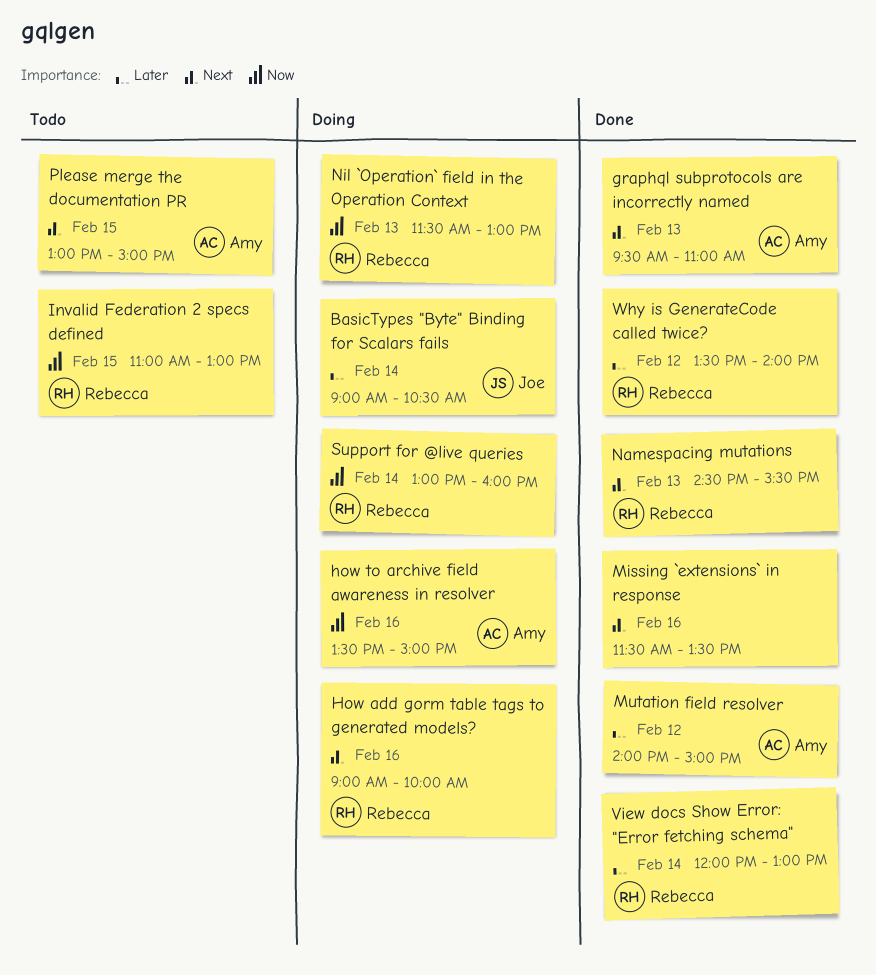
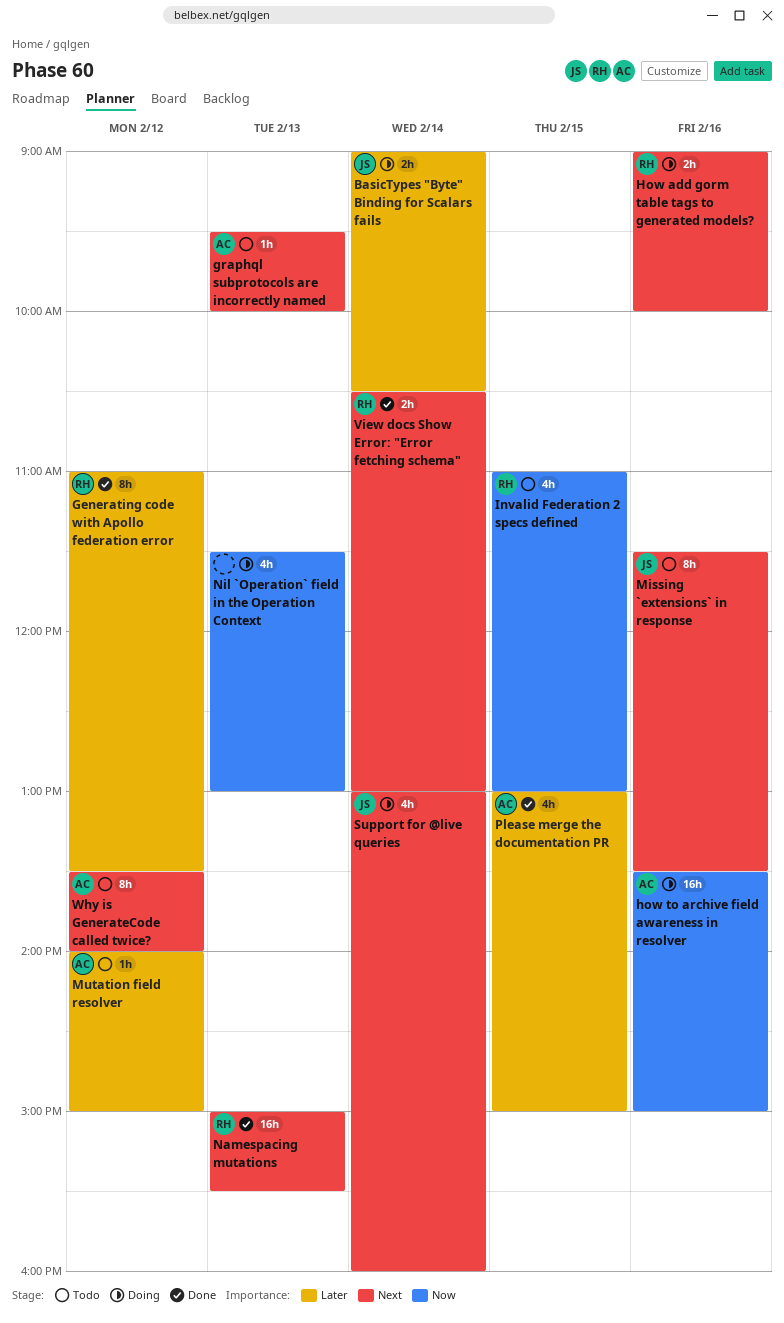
Generating code with Apollo federation error: none -> present
graphql subprotocols are incorrectly named, status: Done -> Todo
graphql subprotocols are incorrectly named, ends: 11:00 -> 10:00
Missing `extensions` in response, status: Done -> Todo
Missing `extensions` in response, owner: none -> Joe
Mutation field resolver, status: Done -> Todo
Namespacing mutations, begins: 14:30 -> 15:00
Nil `Operation` field in the Operation Context, owner: Rebecca -> none
Please merge the documentation PR, status: Todo -> Done
Please merge the documentation PR, priority: Next -> Later
Support for @live queries, owner: Rebecca -> Joe
Support for @live queries, priority: Now -> Next
View docs Show Error: "Error fetching schema", priority: Later -> Next
View docs Show Error: "Error fetching schema", begins: 12:00 -> 10:30
Why is GenerateCode called twice?, status: Done -> Todo
Why is GenerateCode called twice?, owner: Rebecca -> Amy
Why is GenerateCode called twice?, priority: Later -> Next

